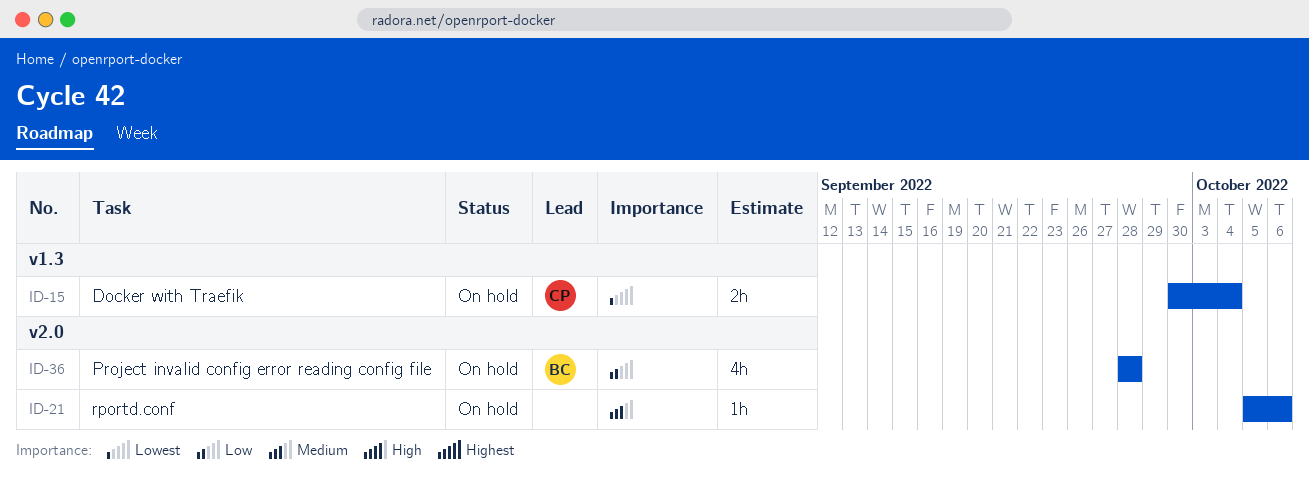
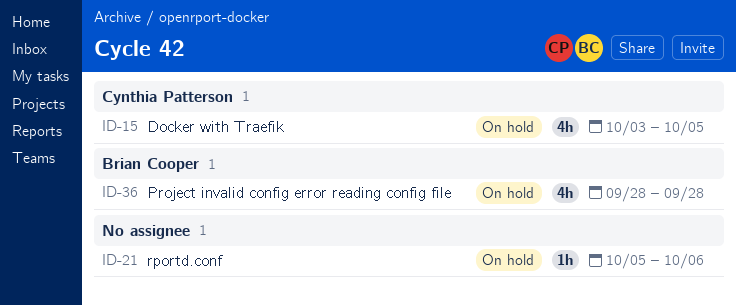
ID-15, estimate: 2h -> 4h
ID-15, start: Sep 30 -> Oct 3
ID-15, due: Oct 4 -> Oct 5

